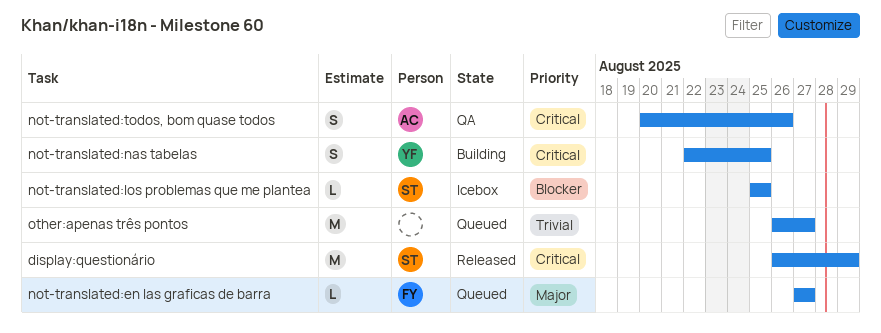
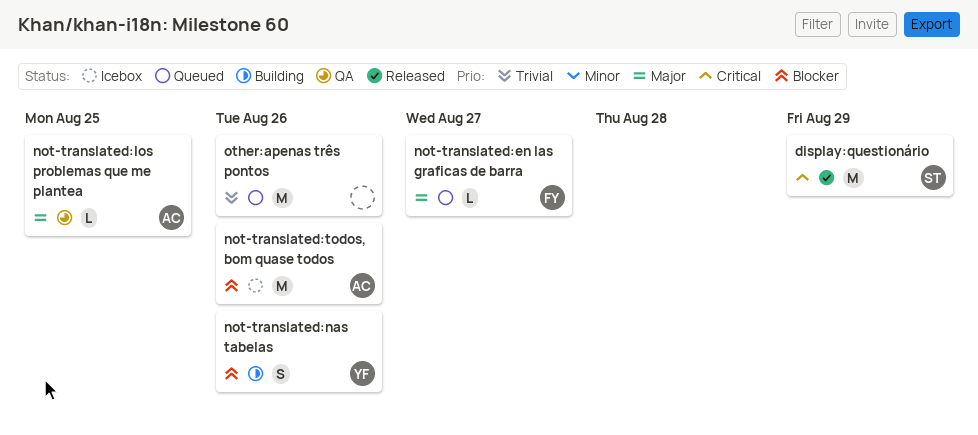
not-translated:los problemas que me plantea, status: Icebox -> QA
not-translated:los problemas que me plantea, owner: ST -> AC
not-translated:los problemas que me plantea, priority: Blocker -> Major
not-translated:nas tabelas, priority: Critical -> Blocker
not-translated:nas tabelas, due: Aug 25 -> Aug 26
not-translated:todos, bom quase todos, status: QA -> Icebox
not-translated:todos, bom quase todos, priority: Critical -> Blocker
not-translated:todos, bom quase todos, estimate: S -> M
other:apenas três pontos, due: Aug 27 -> Aug 26

